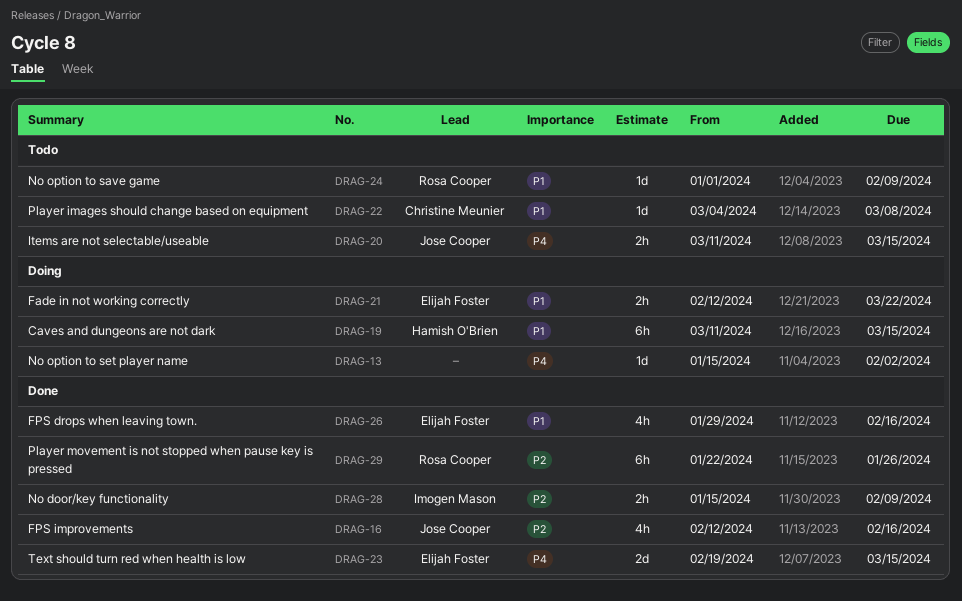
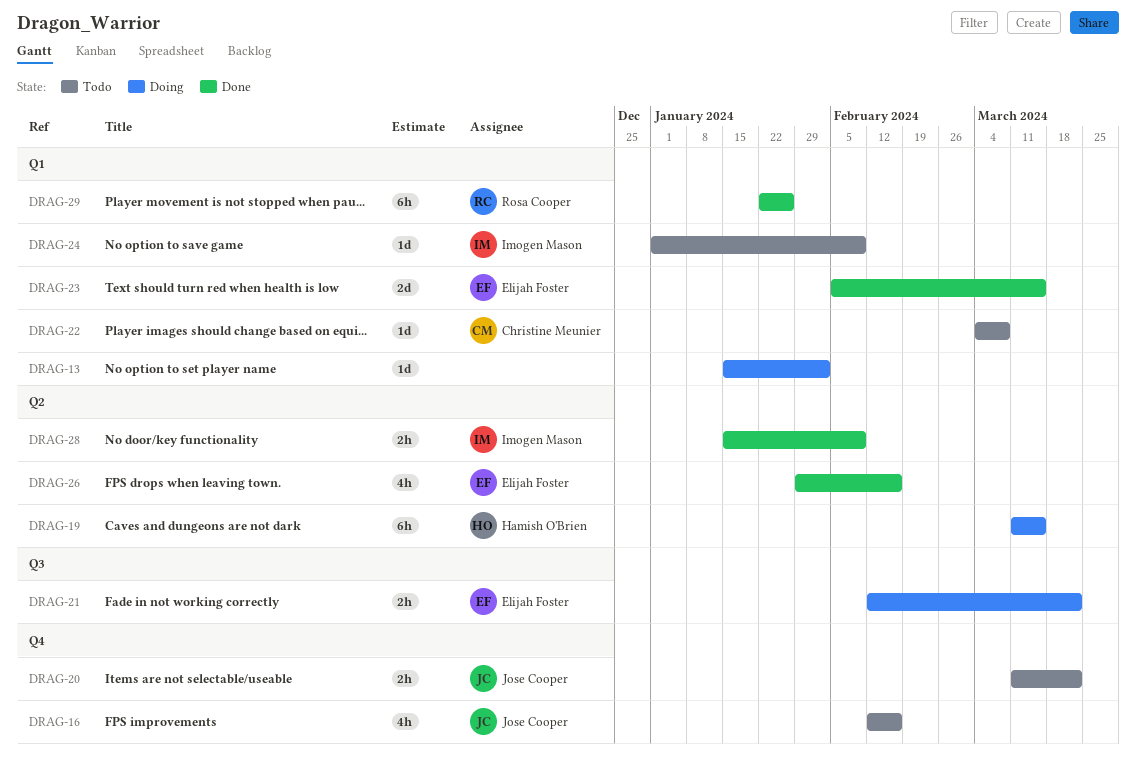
DRAG-16, status: Done -> Todo
DRAG-20, due: Mar 15 -> Mar 22
DRAG-23, start: Feb 19 -> Feb 5
DRAG-24, owner: Rosa Cooper -> Imogen Mason

